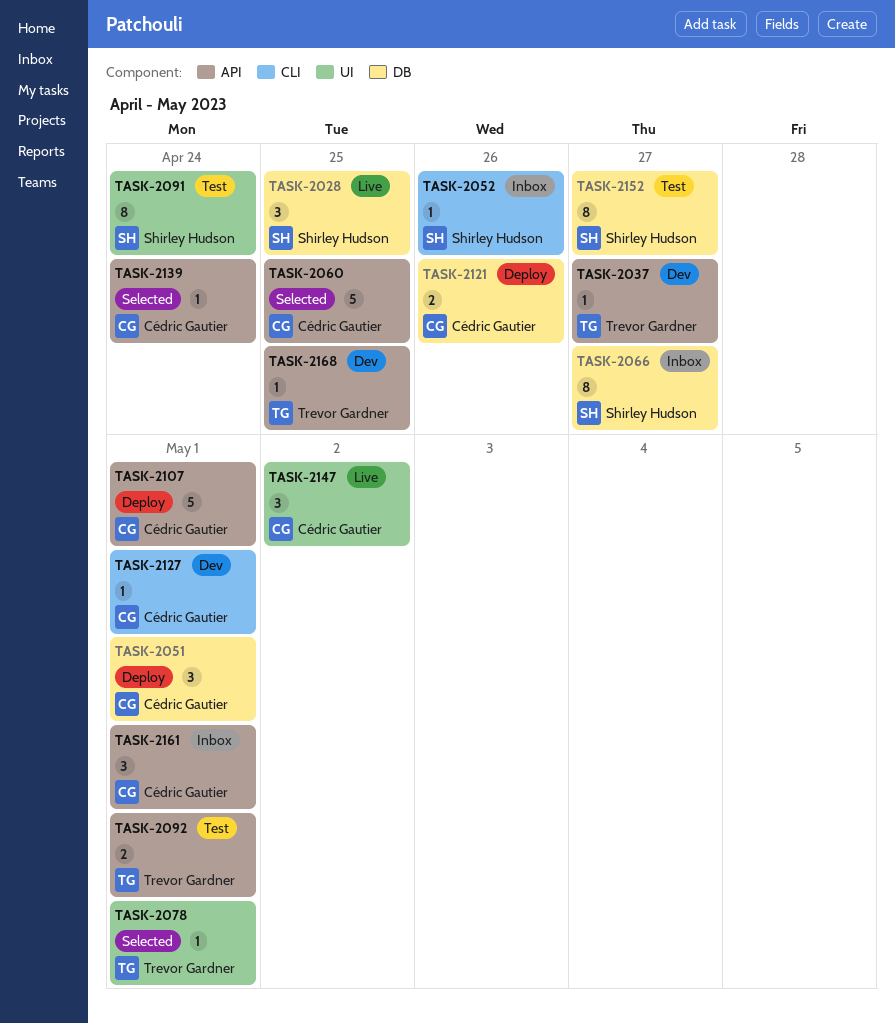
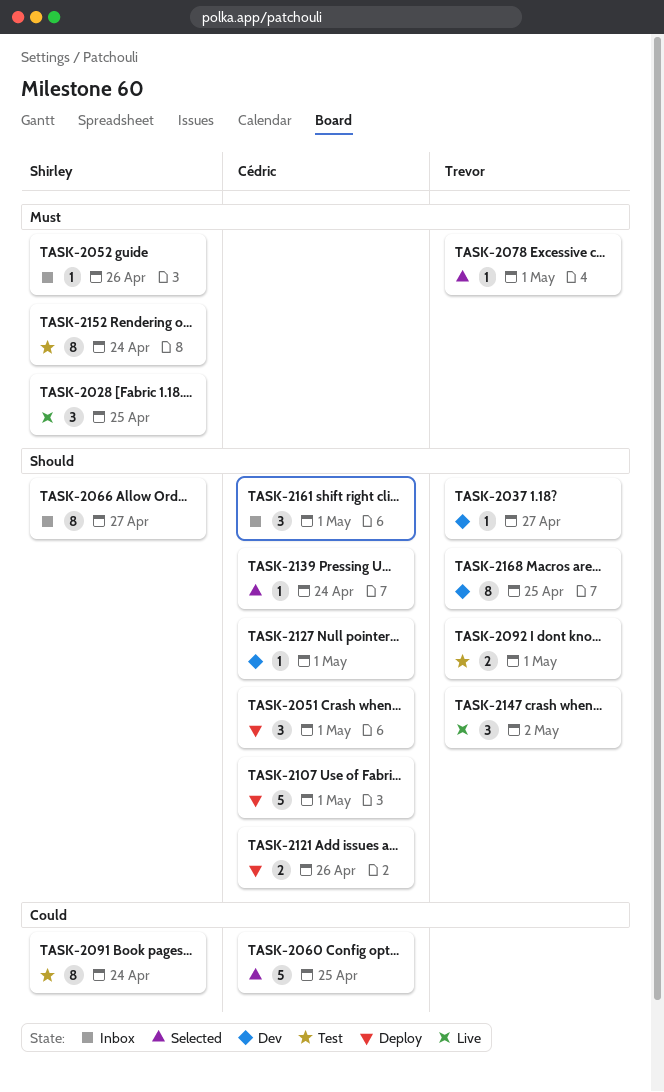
TASK-2147, owner: Cédric Gautier -> Trevor Gardner
TASK-2152, due: Apr 27 -> Apr 24
TASK-2168, estimate: 1 -> 8

